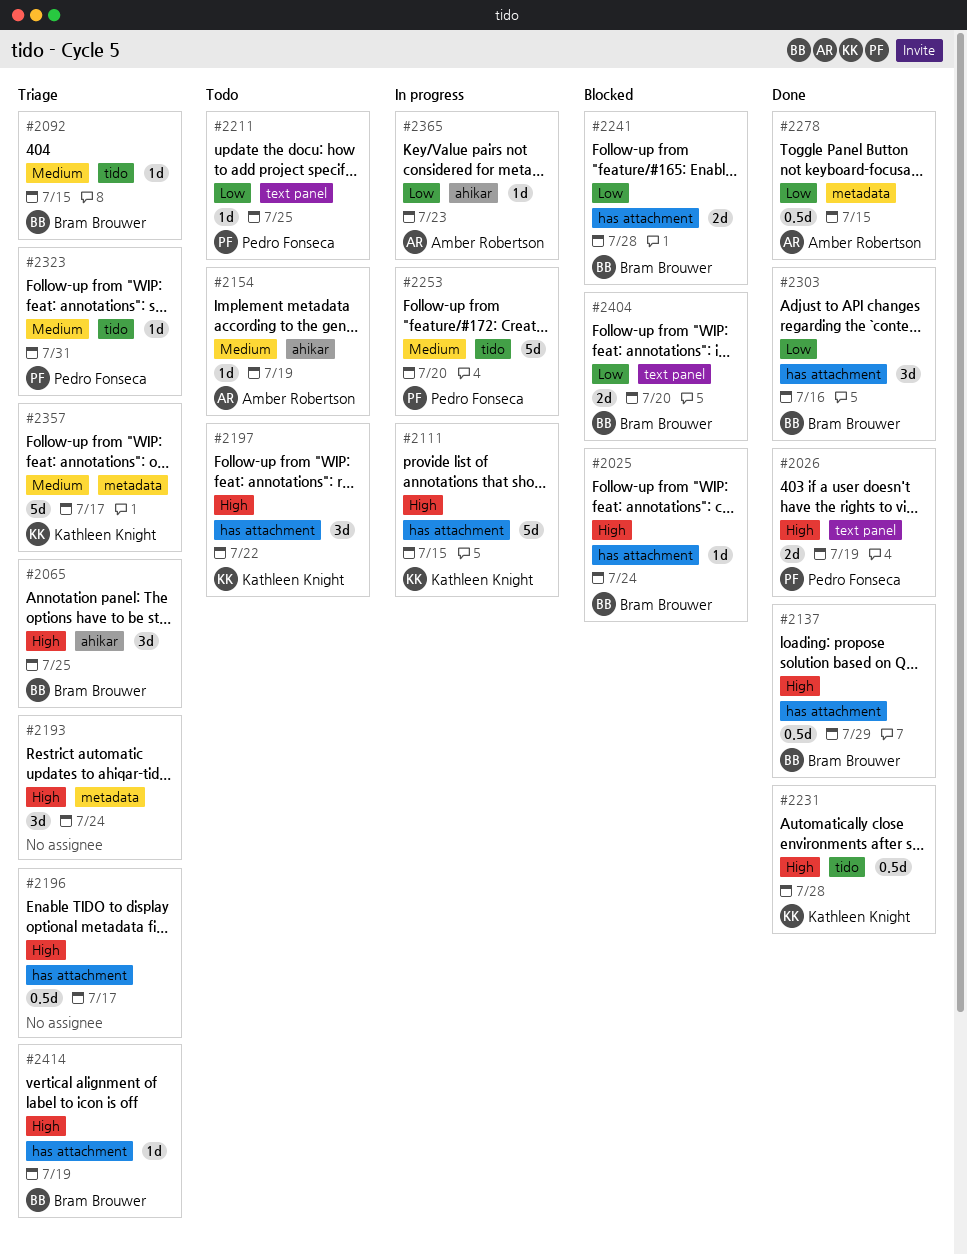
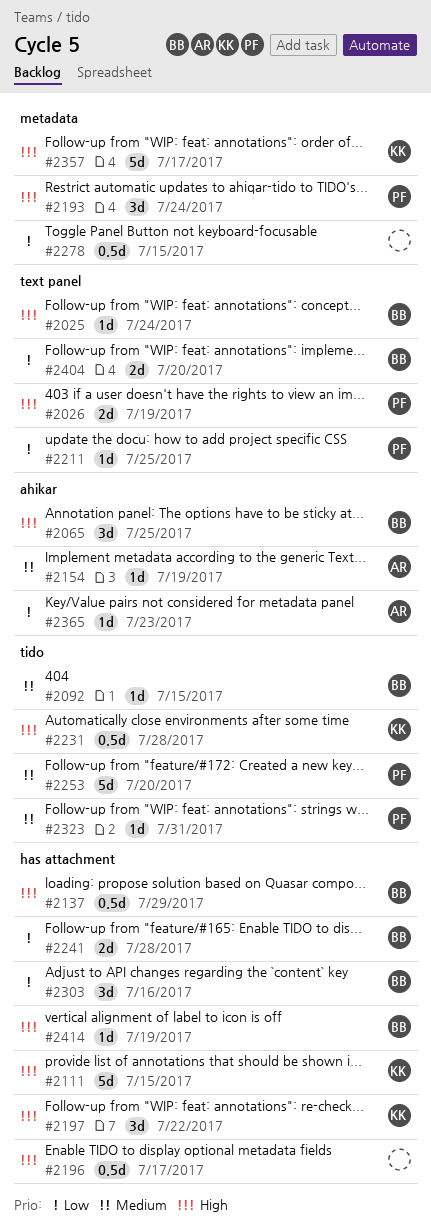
#2025, label: has attachment -> text panel
#2193, owner: none -> Pedro Fonseca
#2278, owner: Amber Robertson -> none
#2357, priority: Medium -> High

